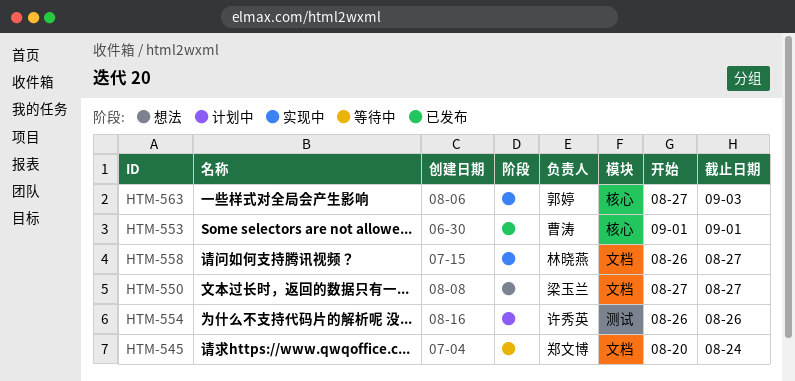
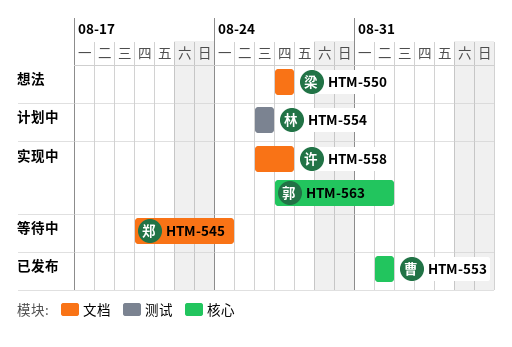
HTM-554, owner: 许秀英 -> 林晓燕
HTM-558, owner: 林晓燕 -> 许秀英
HTM-563, due: Sep 3 -> Sep 1

